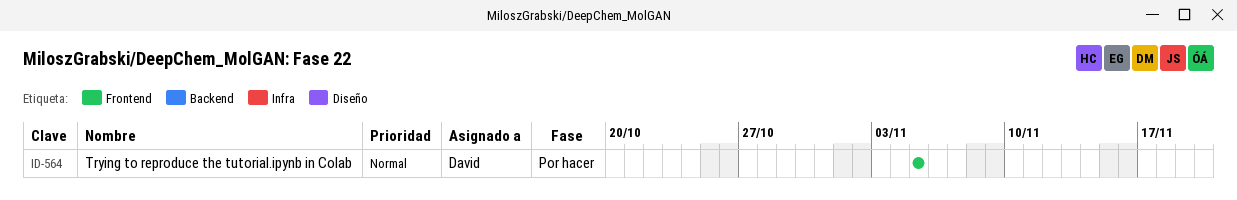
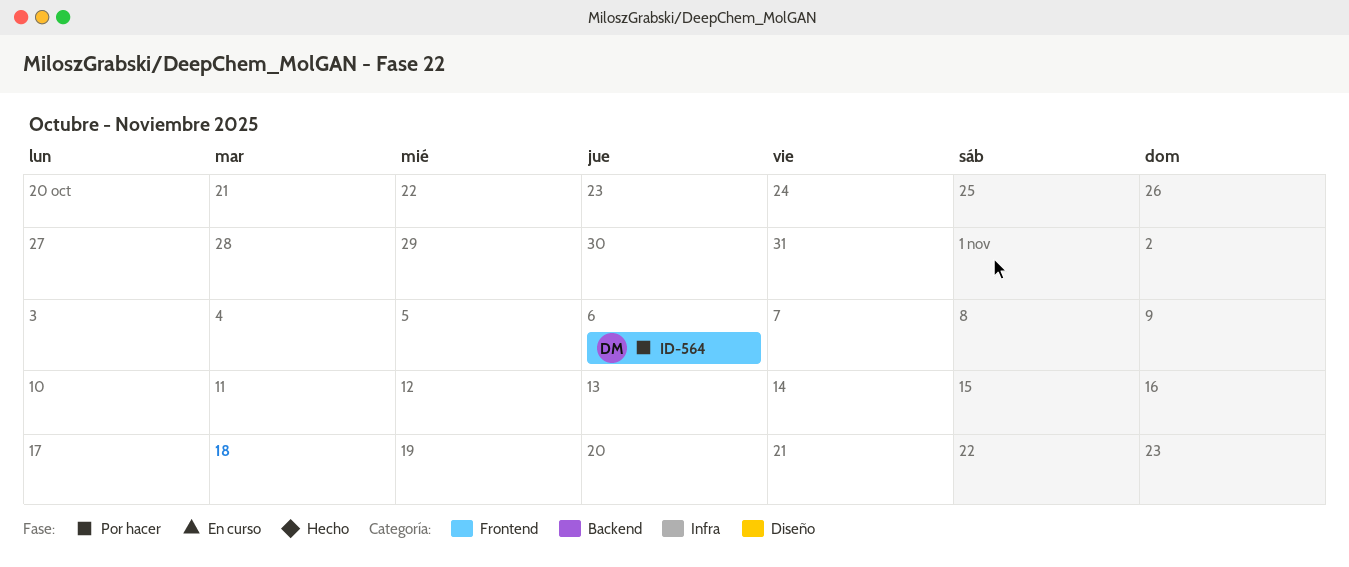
ID-564, start: Nov 5 -> Nov 6
ID-564, due: Nov 5 -> Nov 6

